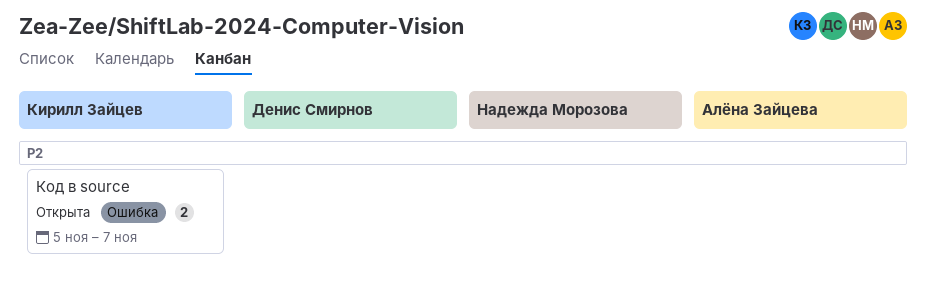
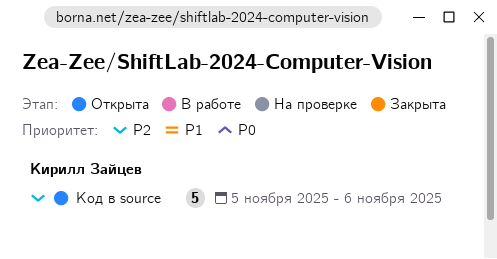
Код в source, estimate: 2 -> 5
Код в source, due: Nov 7 -> Nov 6

